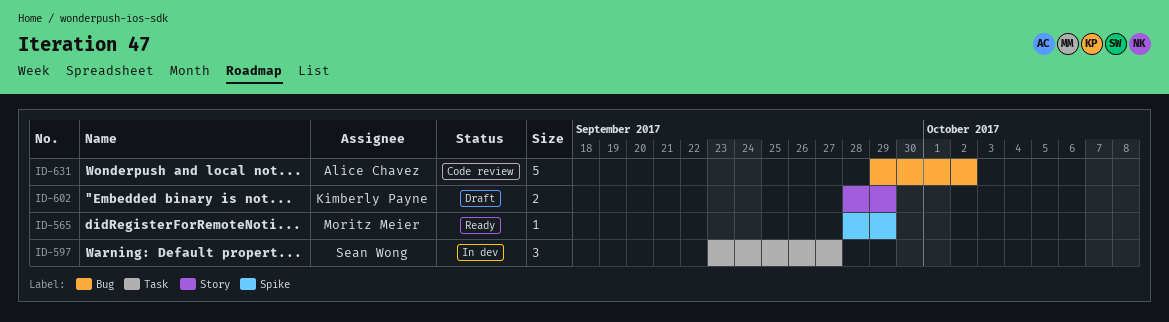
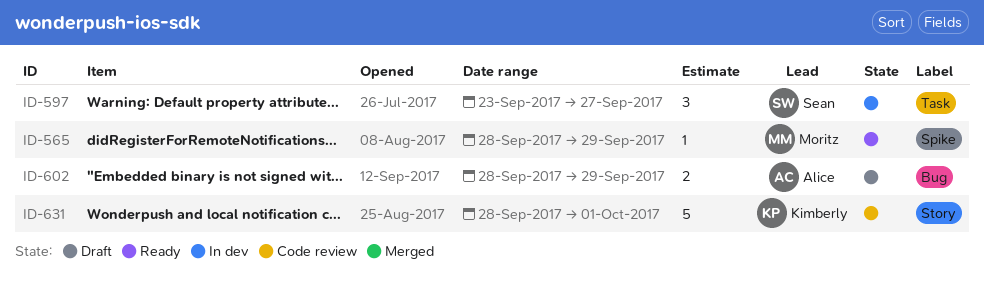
ID-602, owner: Kimberly Payne -> Alice Chavez
ID-602, label: Story -> Bug
ID-631, owner: Alice Chavez -> Kimberly Payne
ID-631, label: Bug -> Story
ID-631, start: Sep 29 -> Sep 28
ID-631, due: Oct 2 -> Oct 1

